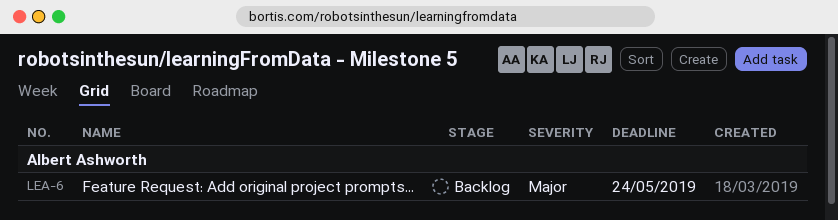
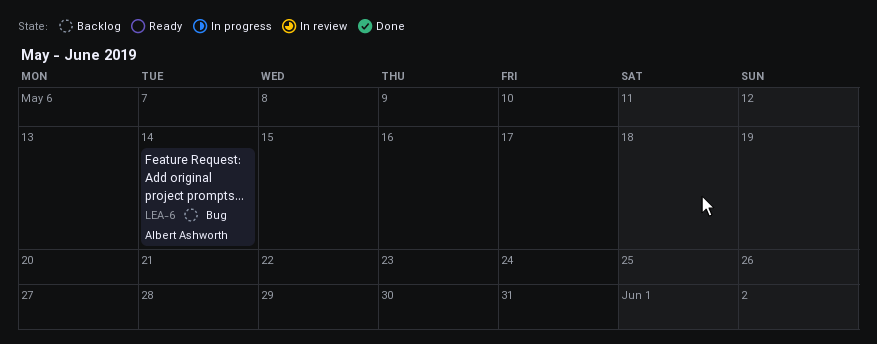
LEA-6, due: May 24 -> May 14

